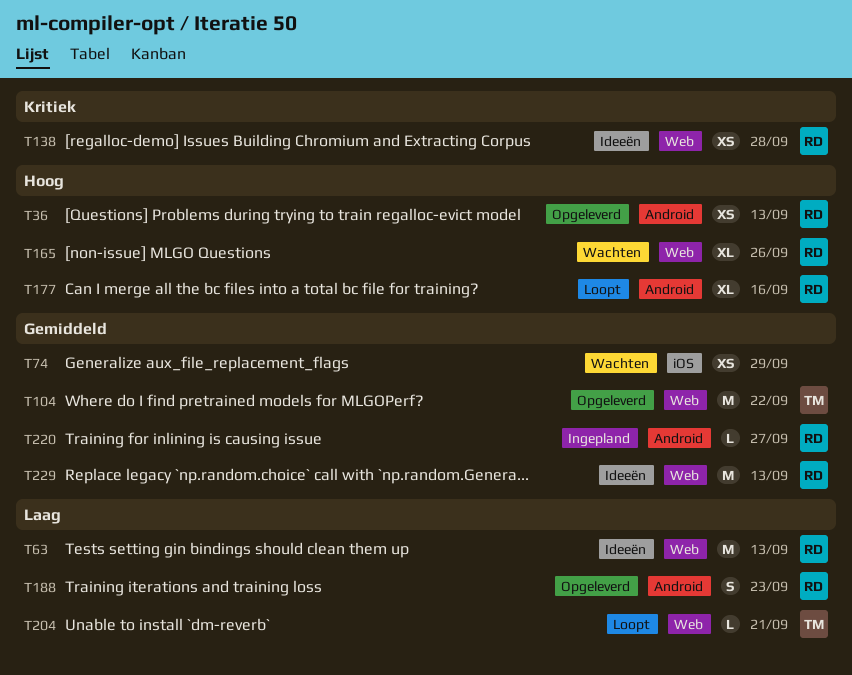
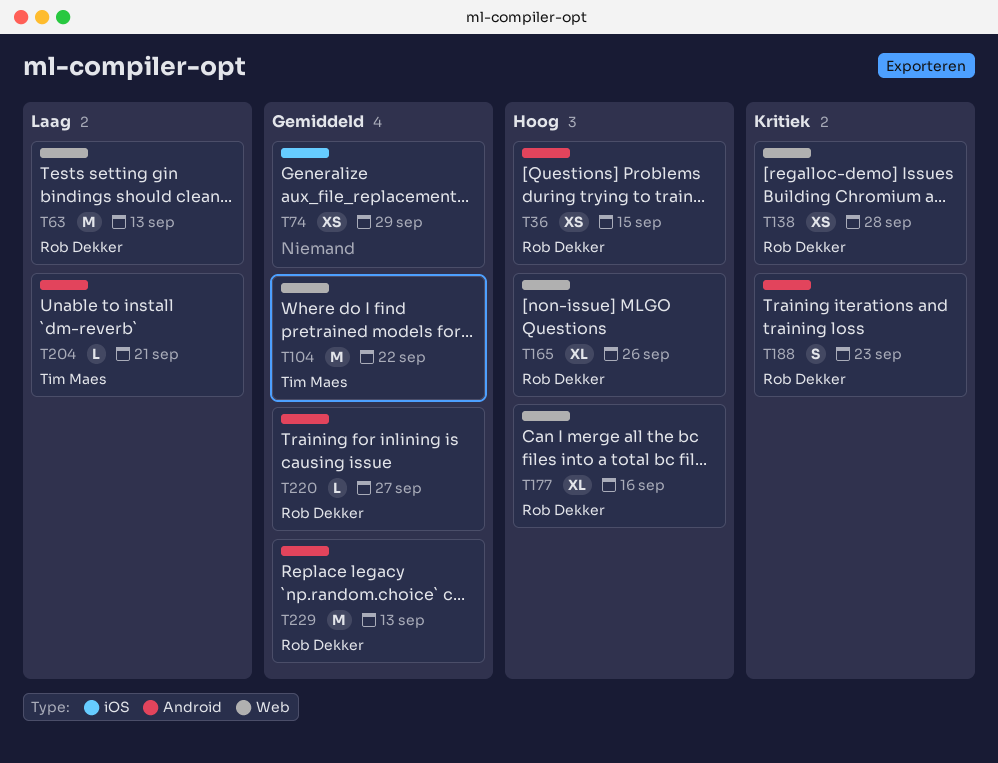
T36, due: Sep 13 -> Sep 15
T177, label: Android -> Web
T188, priority: Laag -> Kritiek
T204, label: Web -> Android
T229, label: Web -> Android

